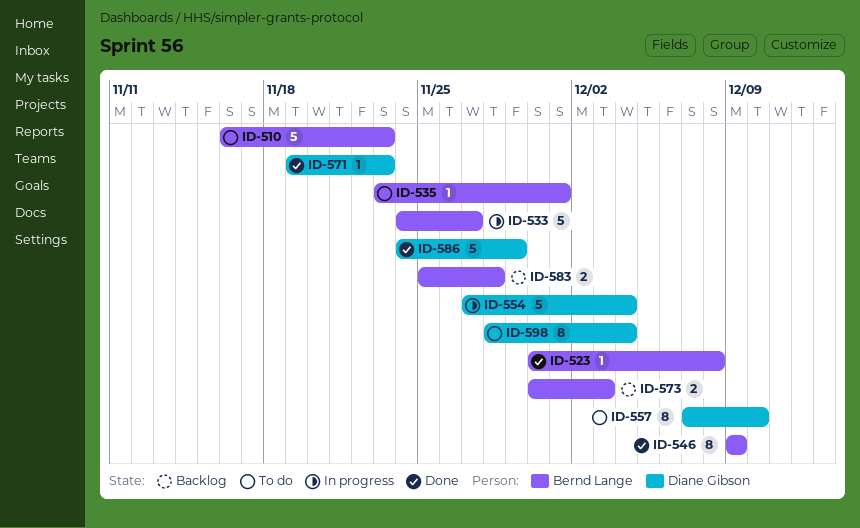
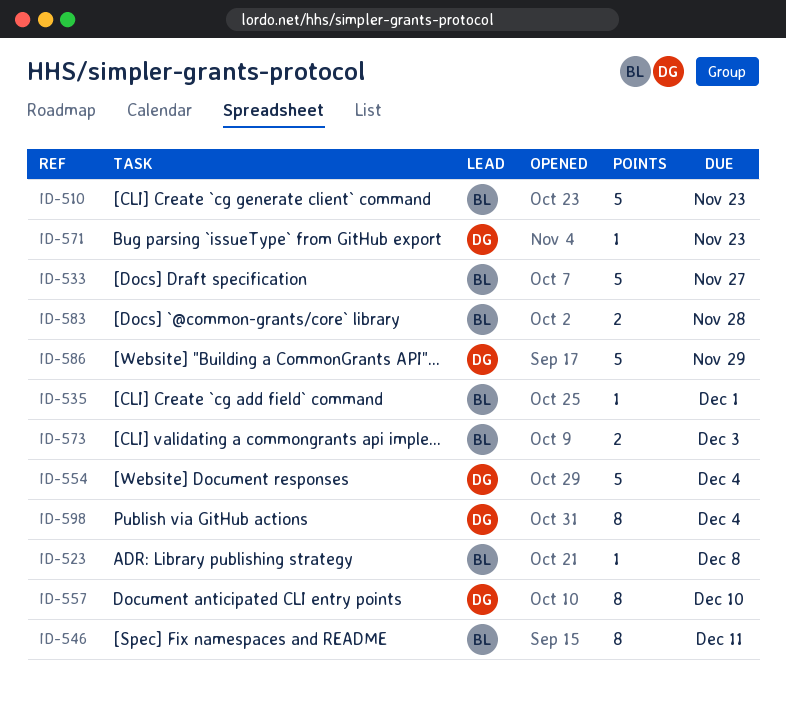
ID-546, due: Dec 9 -> Dec 11

